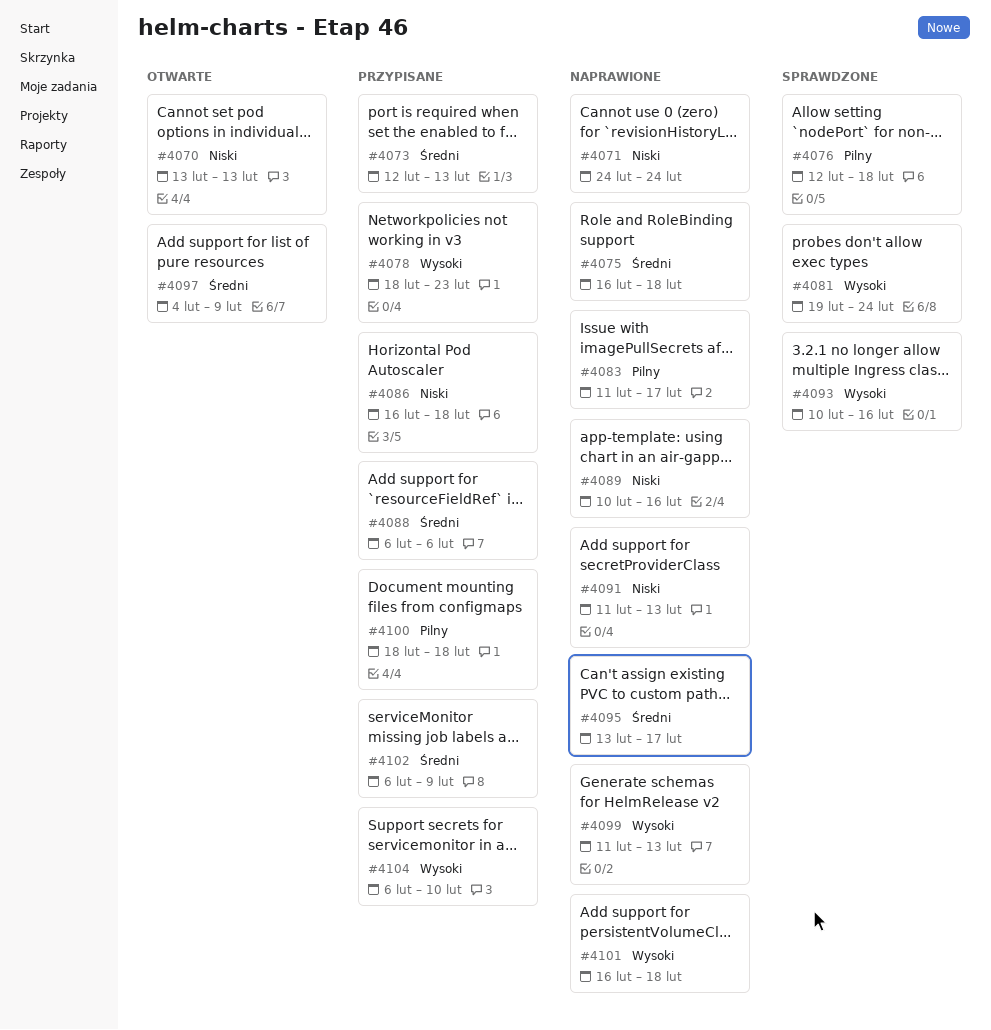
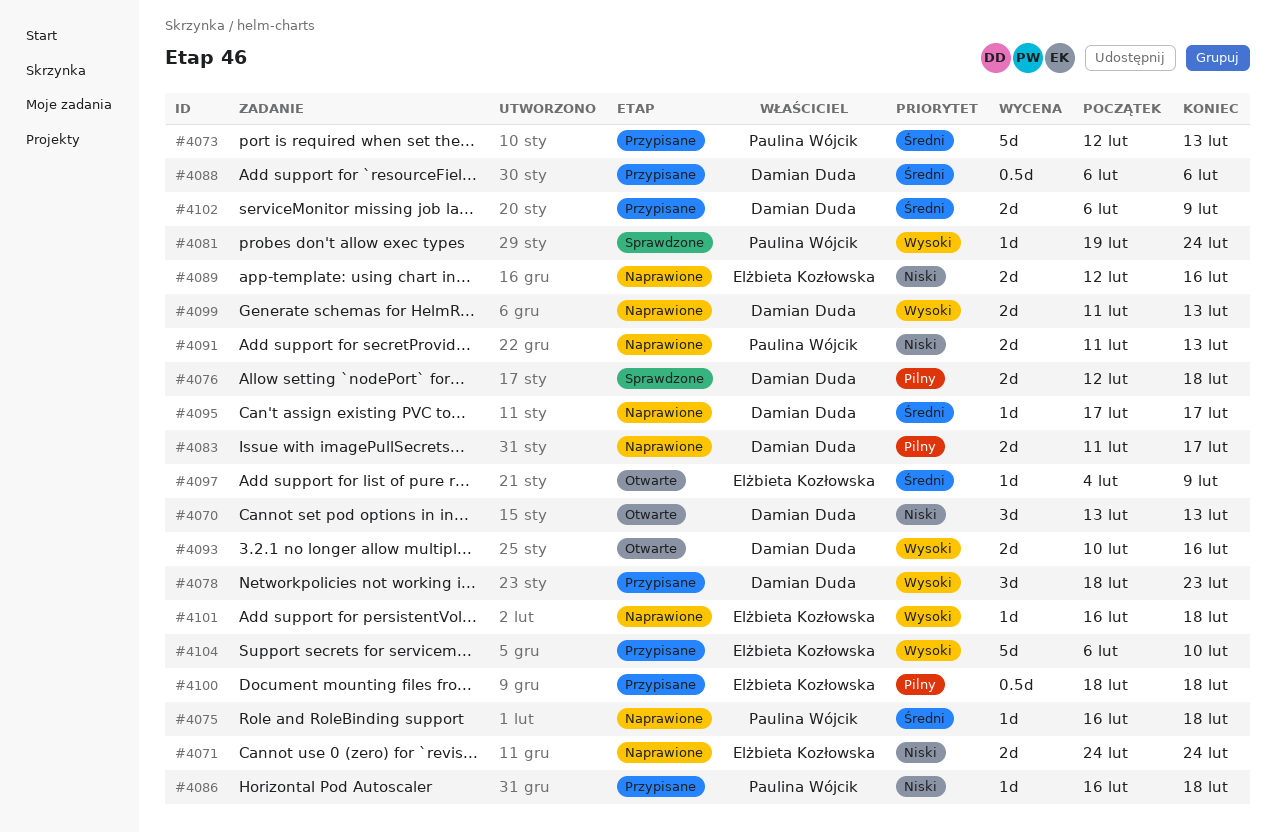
#4089, start: Feb 10 -> Feb 12
#4093, status: Sprawdzone -> Otwarte
#4095, start: Feb 13 -> Feb 17

